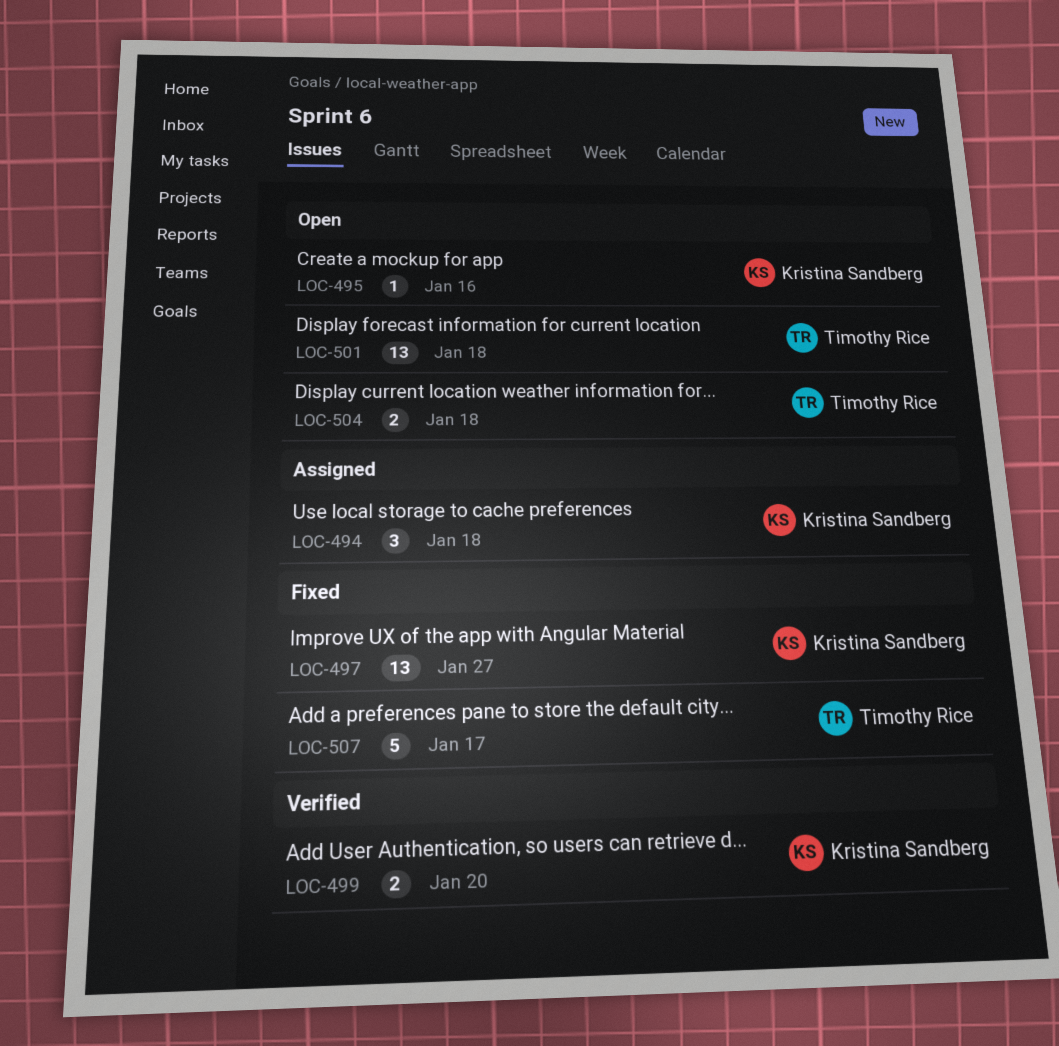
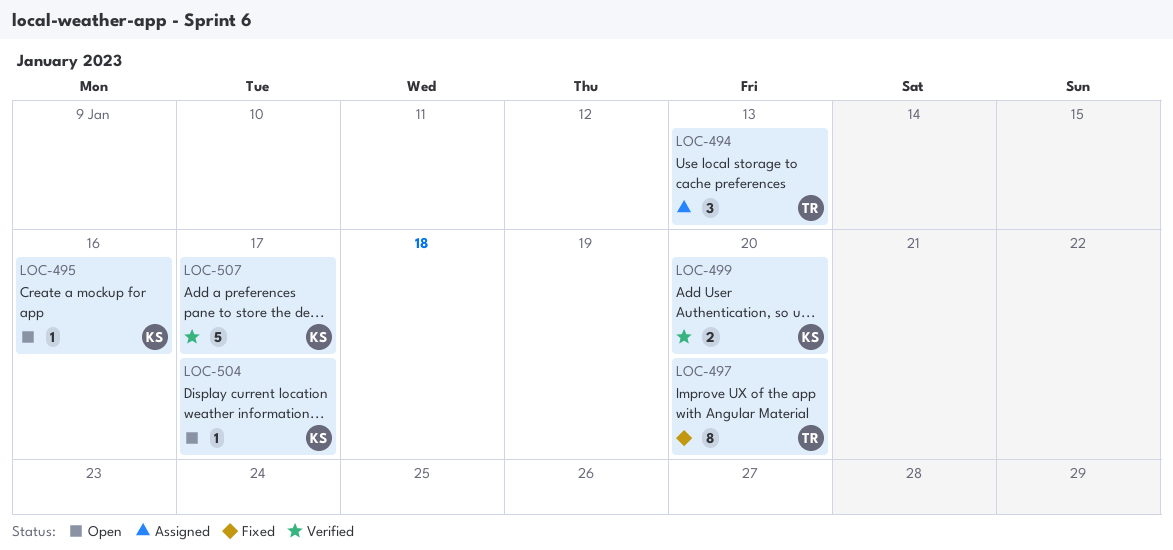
LOC-494, owner: Kristina Sandberg -> Timothy Rice
LOC-494, due: Jan 18 -> Jan 13
LOC-497, owner: Kristina Sandberg -> Timothy Rice
LOC-497, estimate: 13 -> 8
LOC-497, due: Jan 27 -> Jan 20
LOC-501: present -> none
LOC-504, owner: Timothy Rice -> Kristina Sandberg
LOC-504, estimate: 2 -> 1
LOC-504, due: Jan 18 -> Jan 17
LOC-507, status: Fixed -> Verified
LOC-507, owner: Timothy Rice -> Kristina Sandberg

